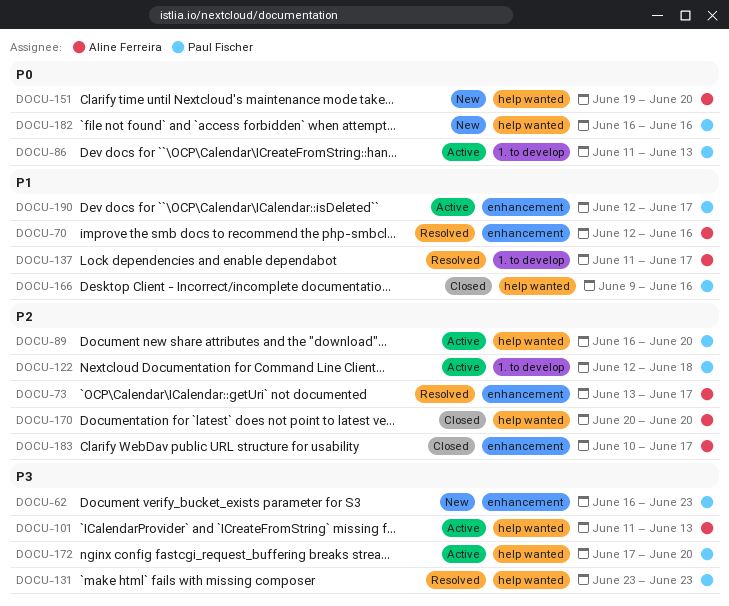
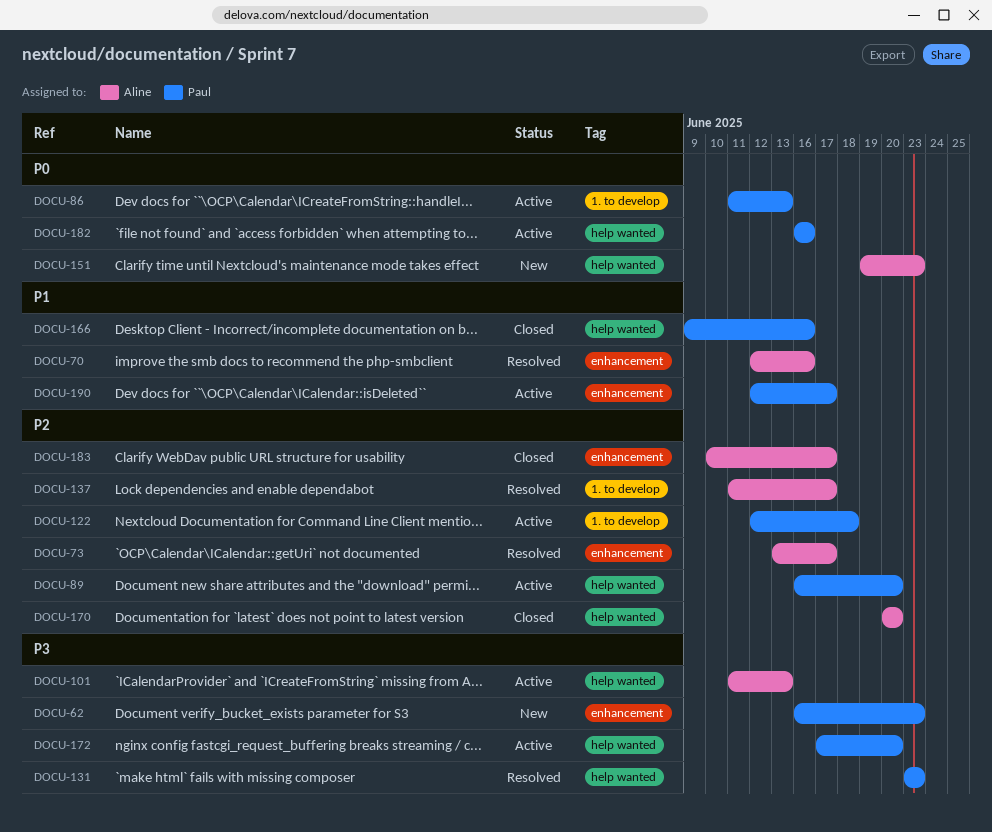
DOCU-137, priority: P1 -> P2
DOCU-151, due: Jun 20 -> Jun 23
DOCU-182, status: New -> Active

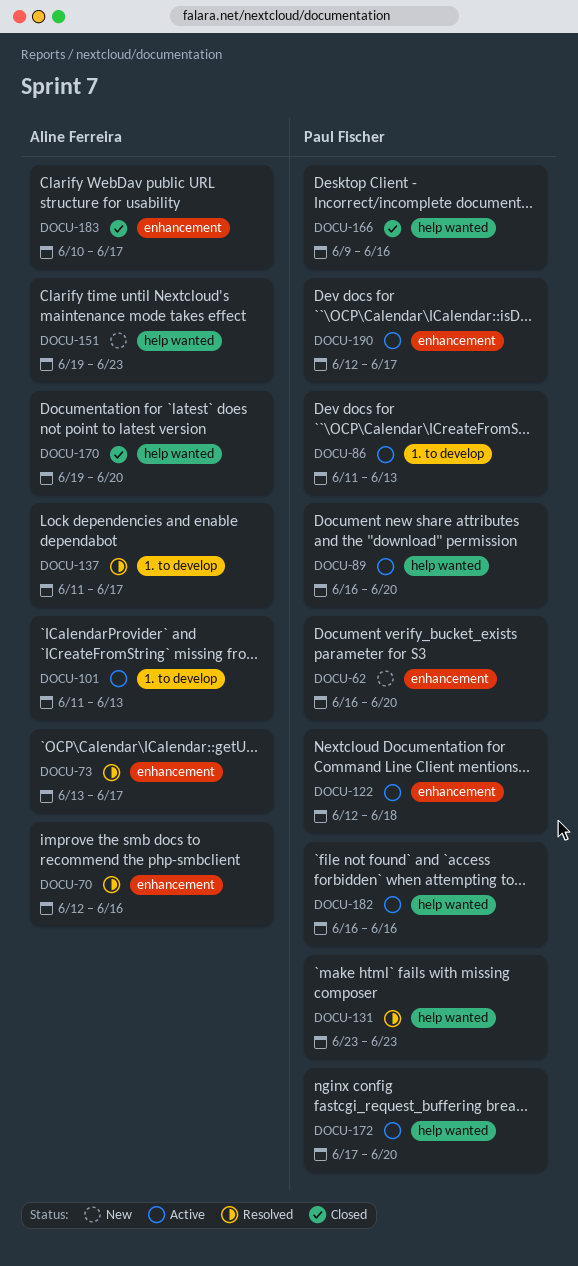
DOCU-62, due: Jun 23 -> Jun 20
DOCU-101, label: help wanted -> 1. to develop
DOCU-122, label: 1. to develop -> enhancement
DOCU-170, start: Jun 20 -> Jun 19

